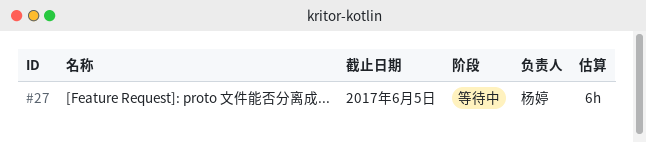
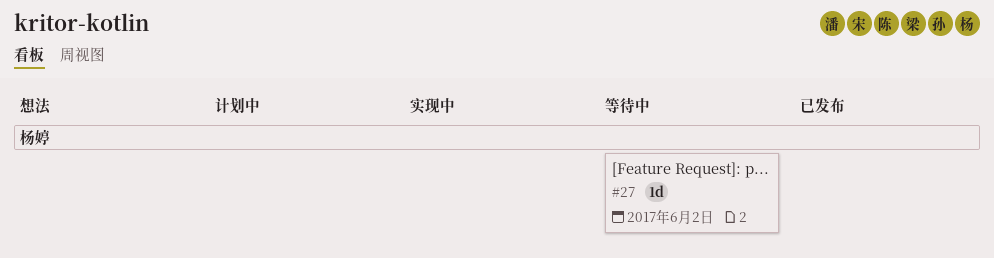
#27, estimate: 6h -> 1d
#27, due: Jun 5 -> Jun 2

